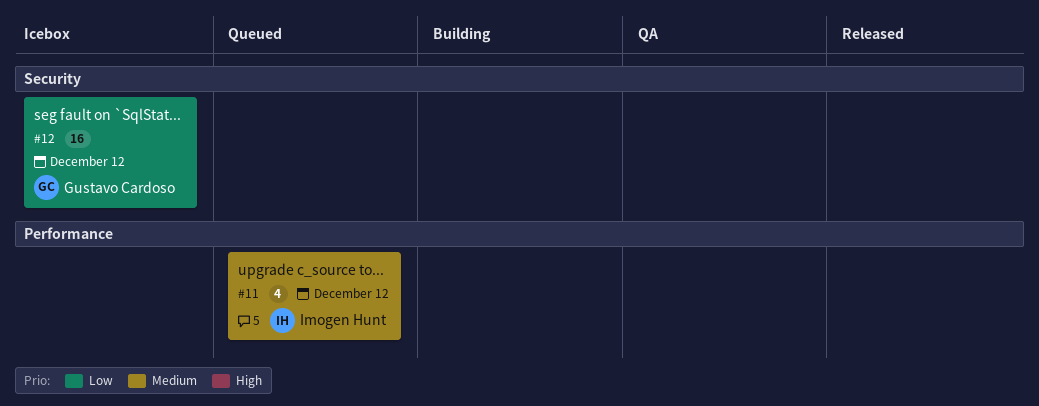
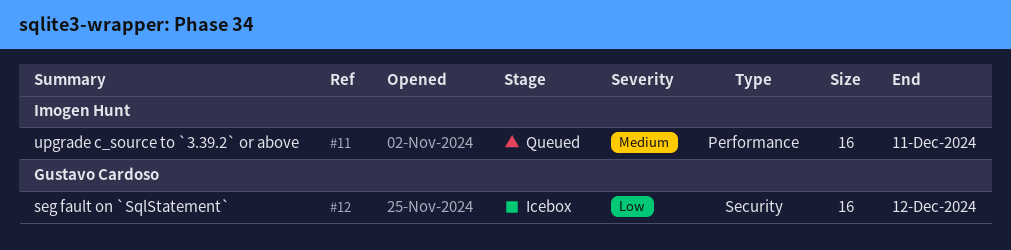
#11, estimate: 4 -> 16
#11, due: Dec 12 -> Dec 11

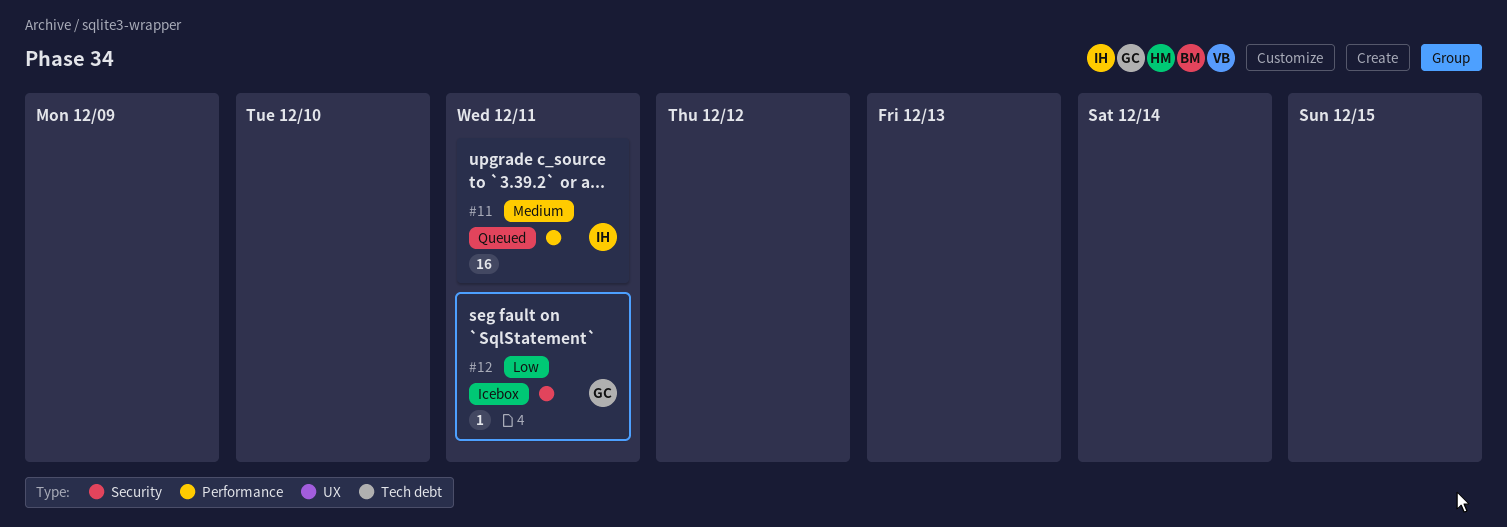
#12, estimate: 16 -> 1
#12, due: Dec 12 -> Dec 11

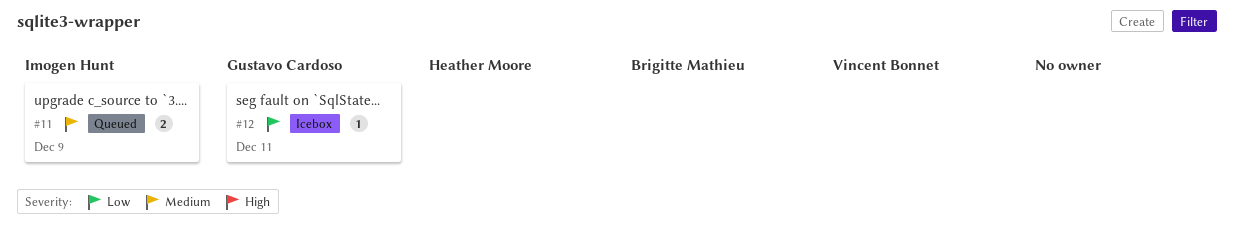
#11, estimate: 16 -> 2
#11, due: Dec 11 -> Dec 9

